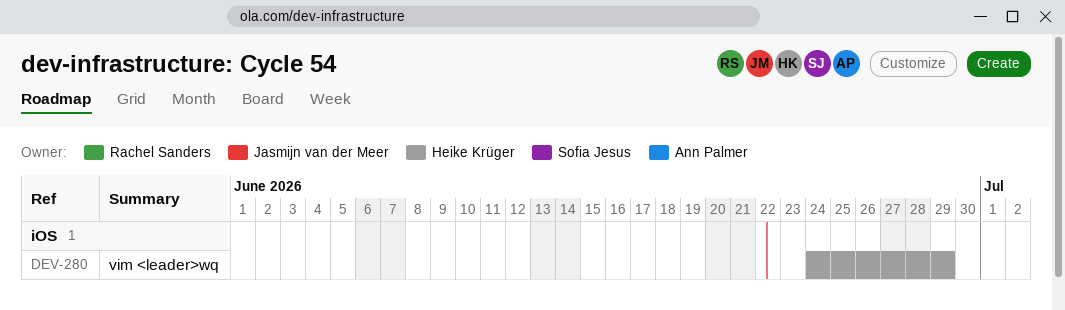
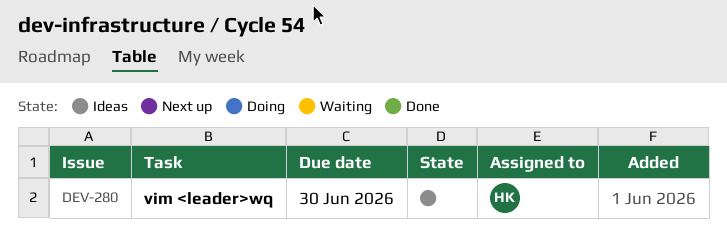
DEV-280, due: Jun 29 -> Jun 30

